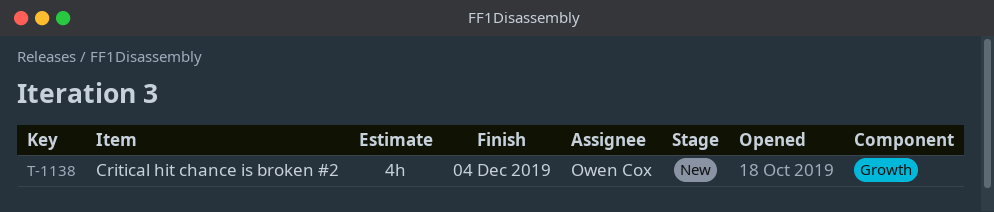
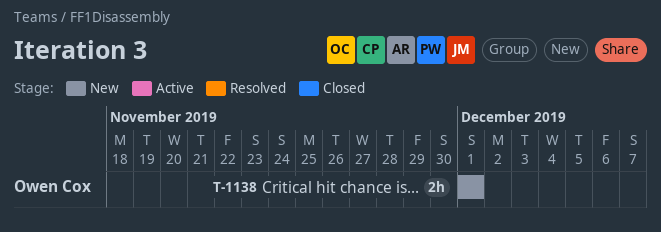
T-1138, estimate: 4h -> 2h
T-1138, due: Dec 4 -> Dec 1

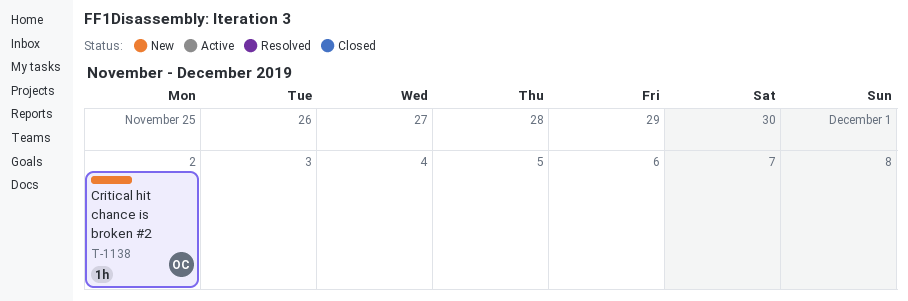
T-1138, estimate: 2h -> 1h
T-1138, due: Dec 1 -> Dec 2

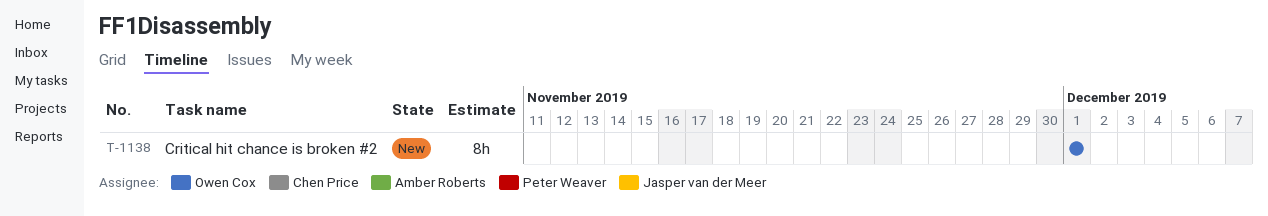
T-1138, estimate: 1h -> 8h
T-1138, due: Dec 2 -> Dec 1

